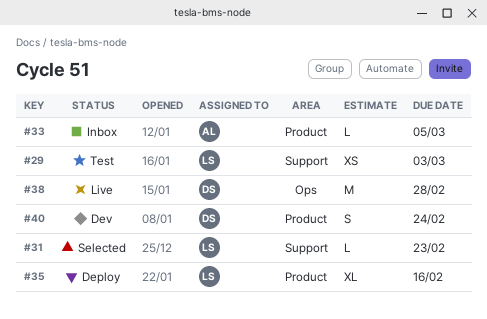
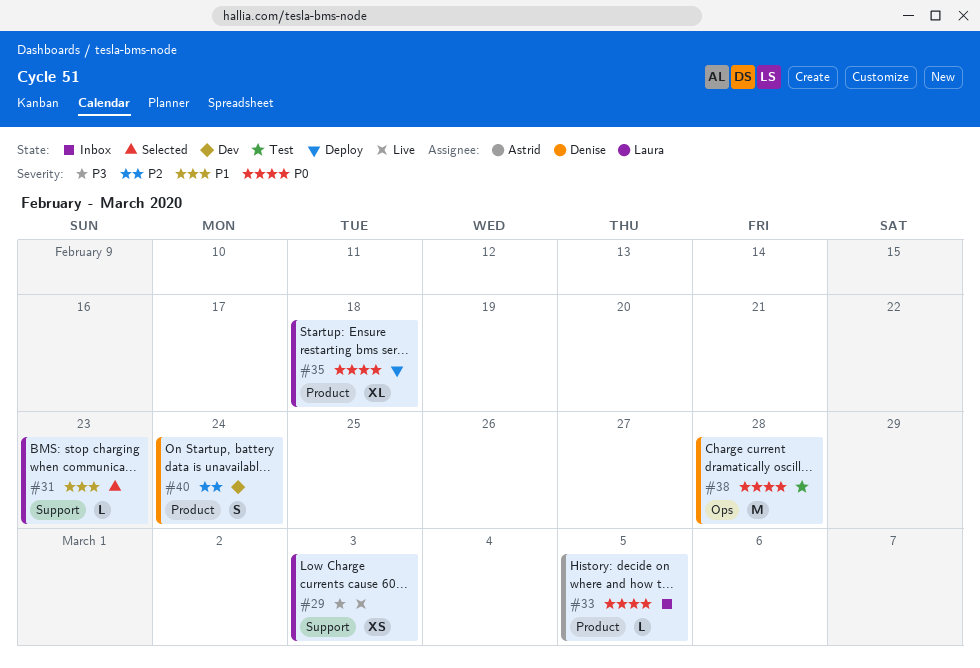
#29, status: Test -> Live
#35, due: Feb 16 -> Feb 18
#38, status: Live -> Test

